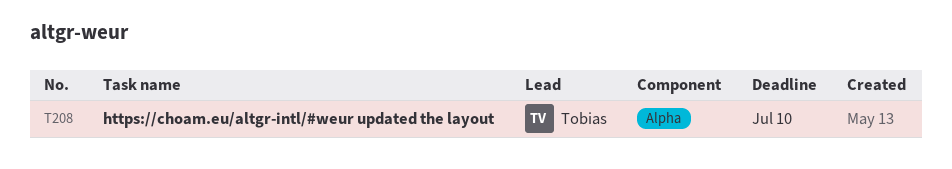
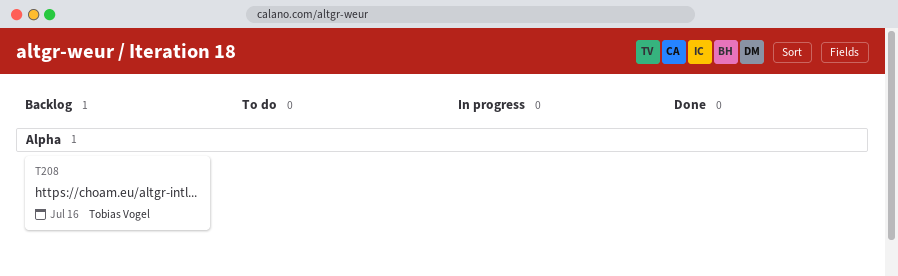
T208, due: Jul 10 -> Jul 16

